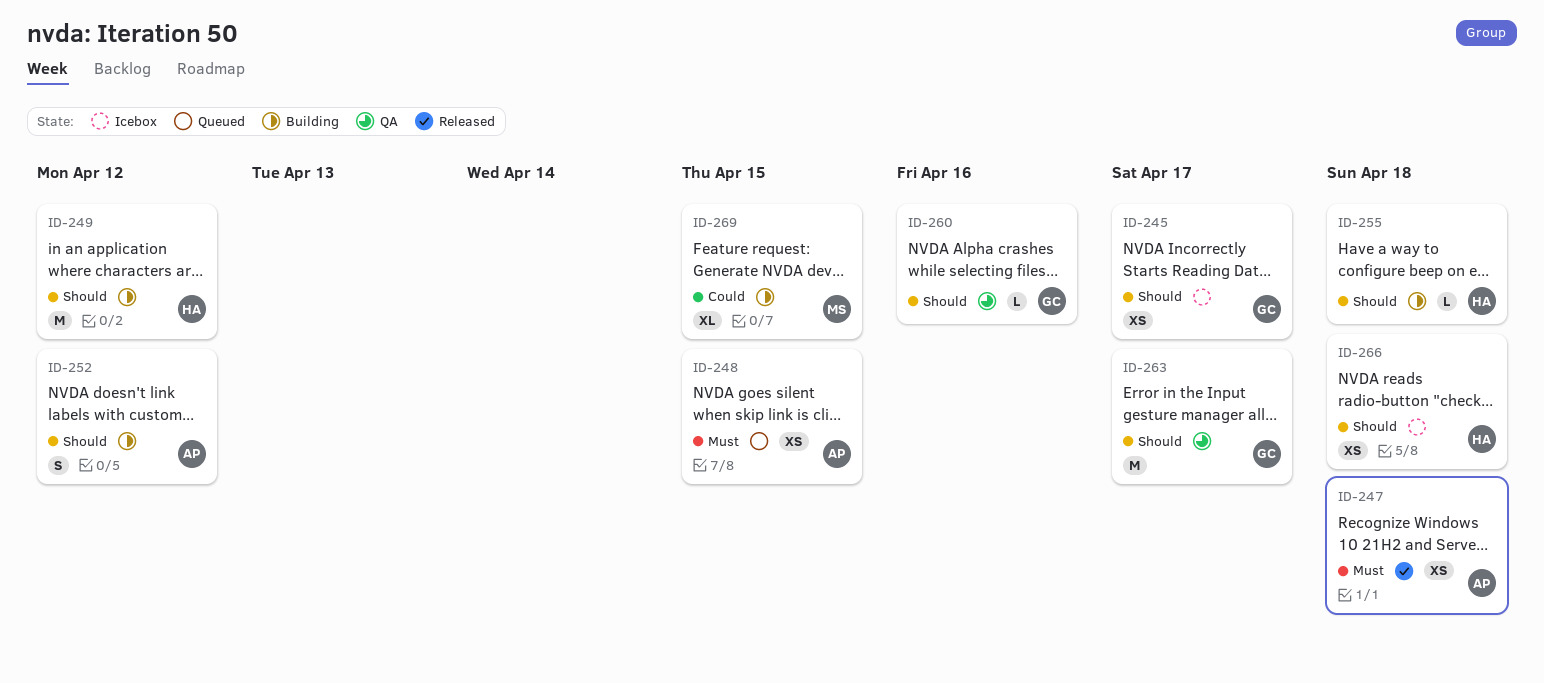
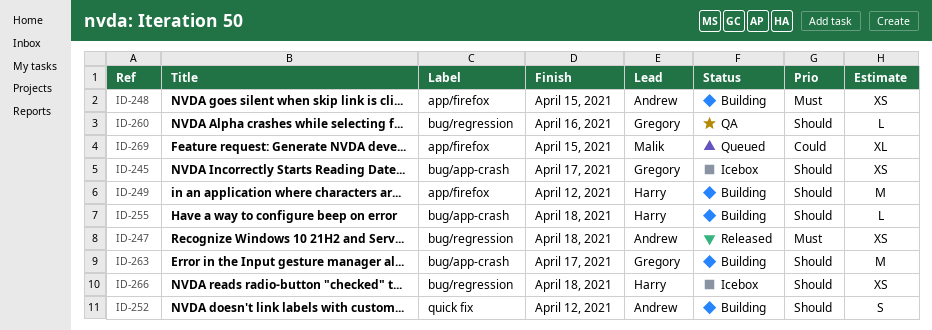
ID-248, status: Queued -> Building
ID-263, status: QA -> Building
ID-269, status: Building -> Queued

